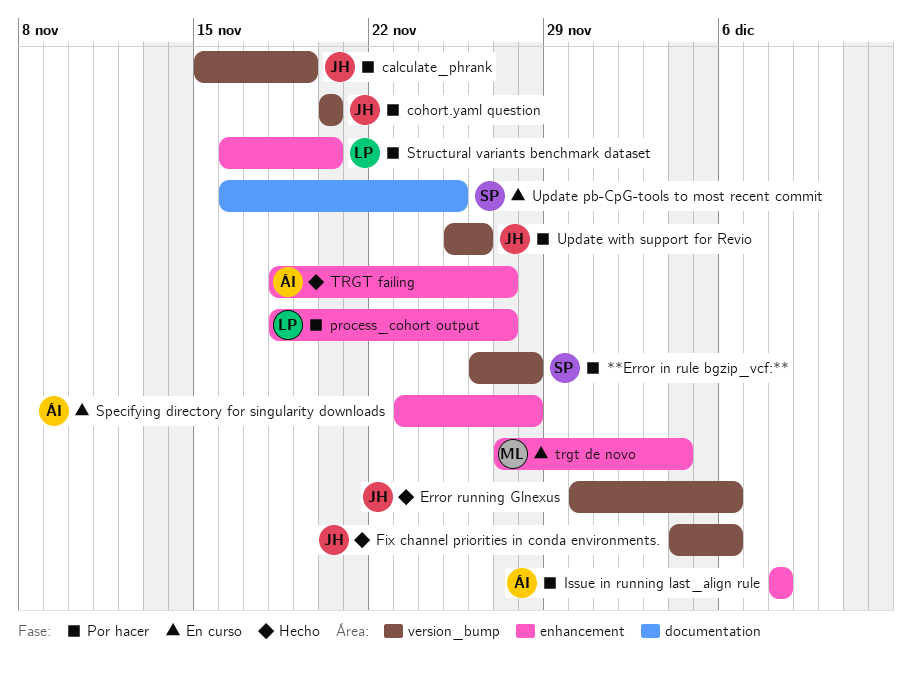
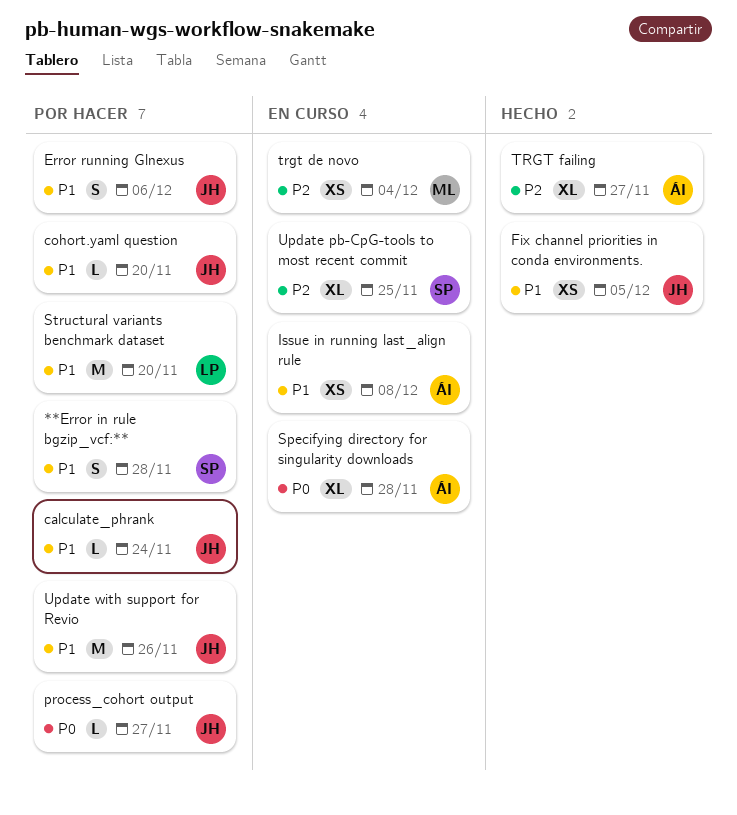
calculate_phrank, due: Nov 19 -> Nov 24
Error running Glnexus, status: Hecho -> Por hacer
Fix channel priorities in conda environments., due: Dec 6 -> Dec 5
Issue in running last_align rule, status: Por hacer -> En curso
process_cohort output, owner: LP -> JH

